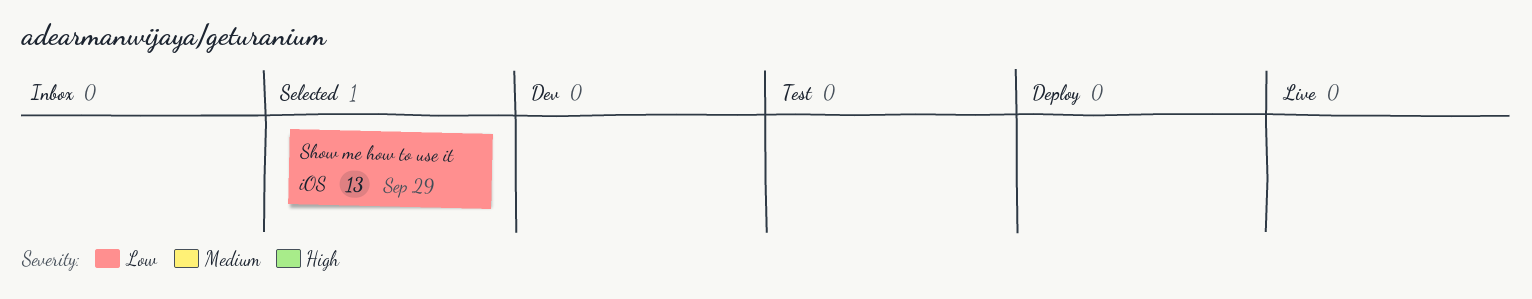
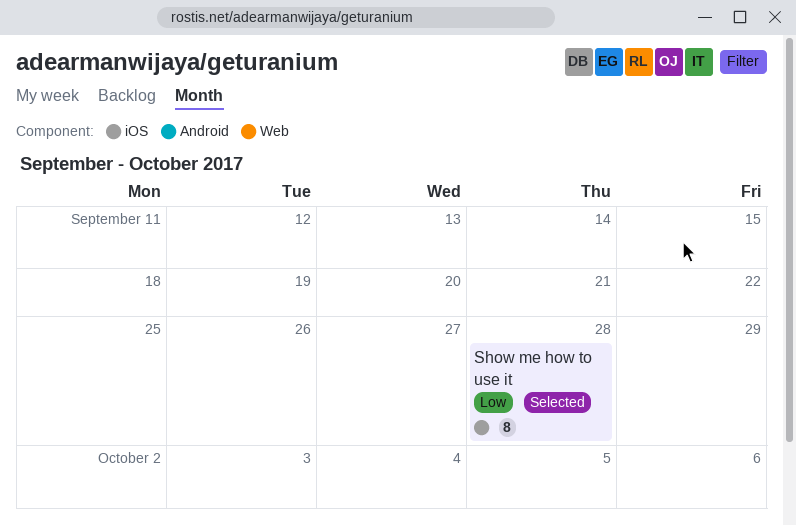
Show me how to use it, estimate: 13 -> 8
Show me how to use it, due: Sep 29 -> Sep 28

